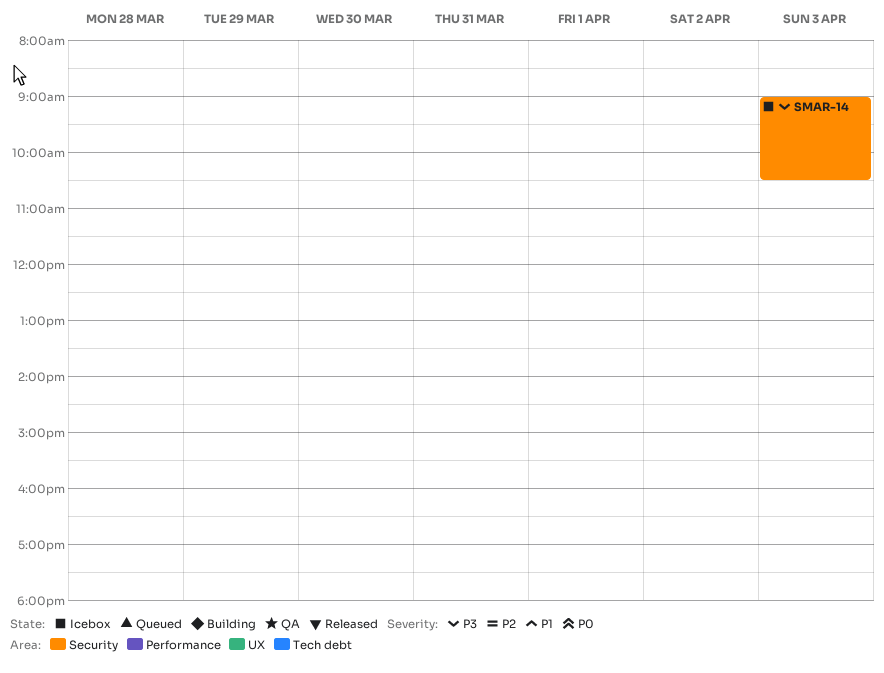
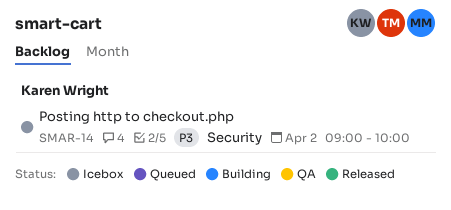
SMAR-14, day: Apr 3 -> Apr 2
SMAR-14, ends: 10:30 -> 10:00

